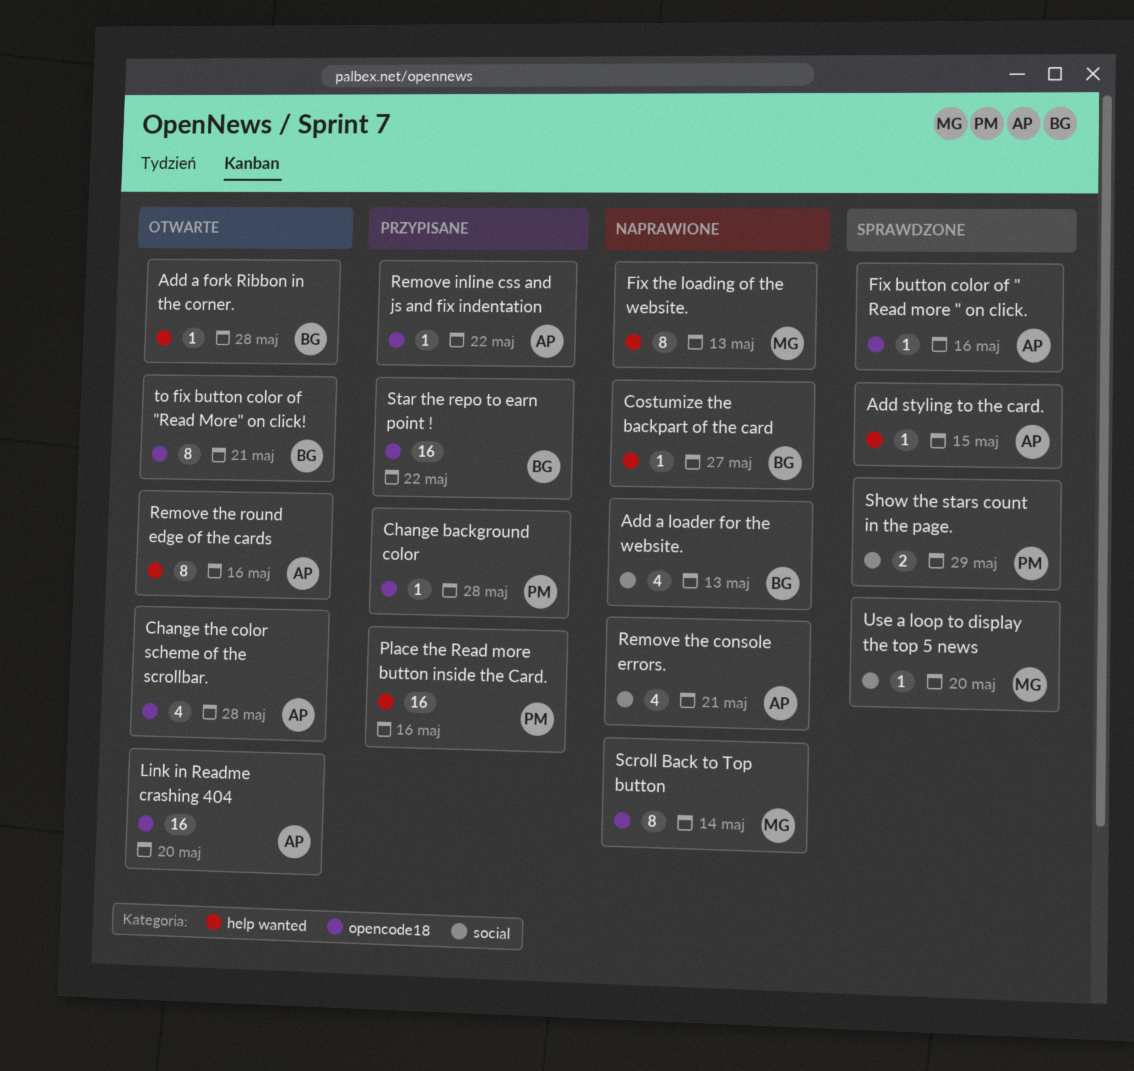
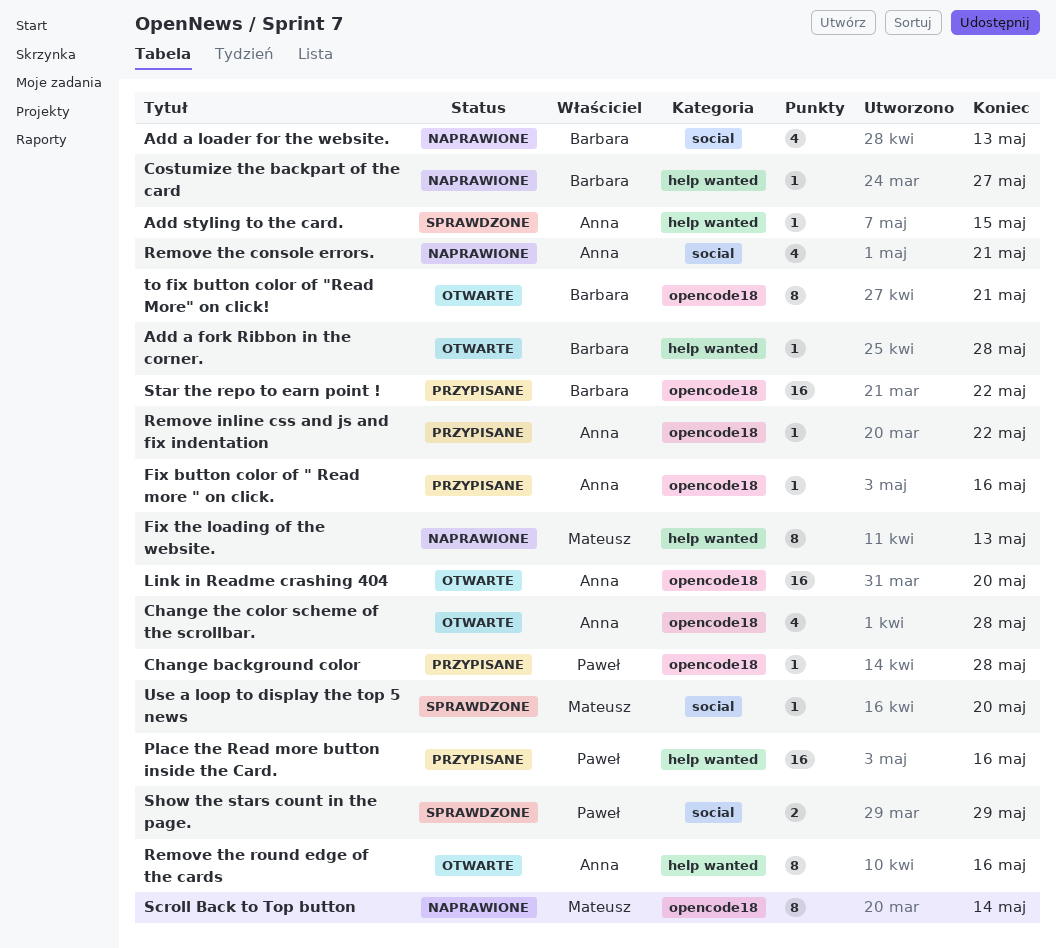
Fix button color of " Read more " on click., status: Sprawdzone -> Przypisane

